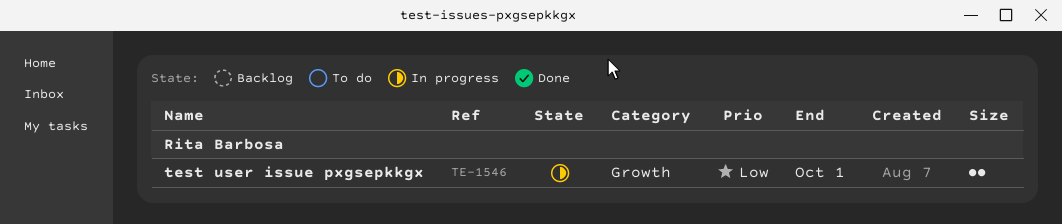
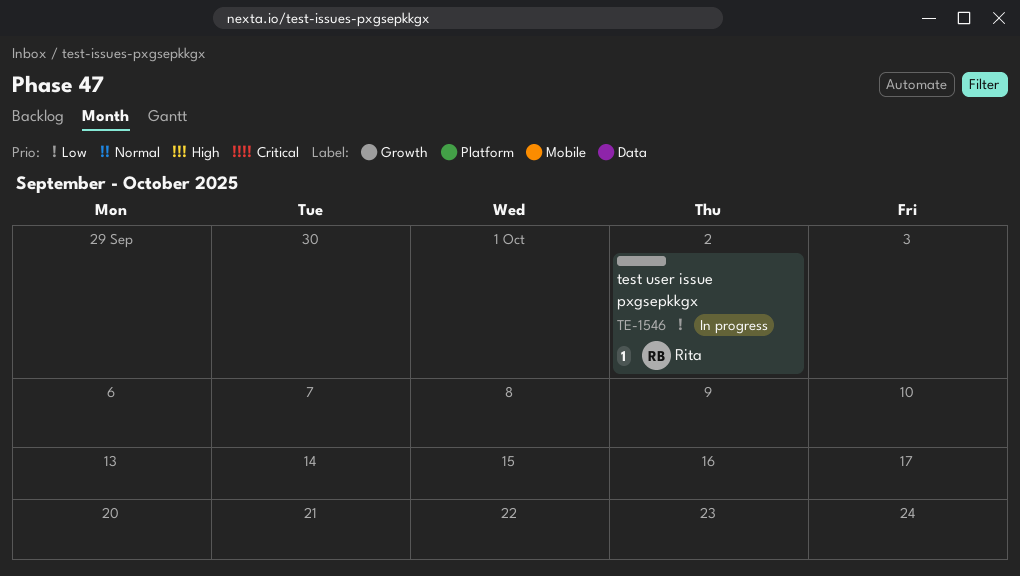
TE-1546, estimate: 2 -> 1
TE-1546, due: Oct 1 -> Oct 2

